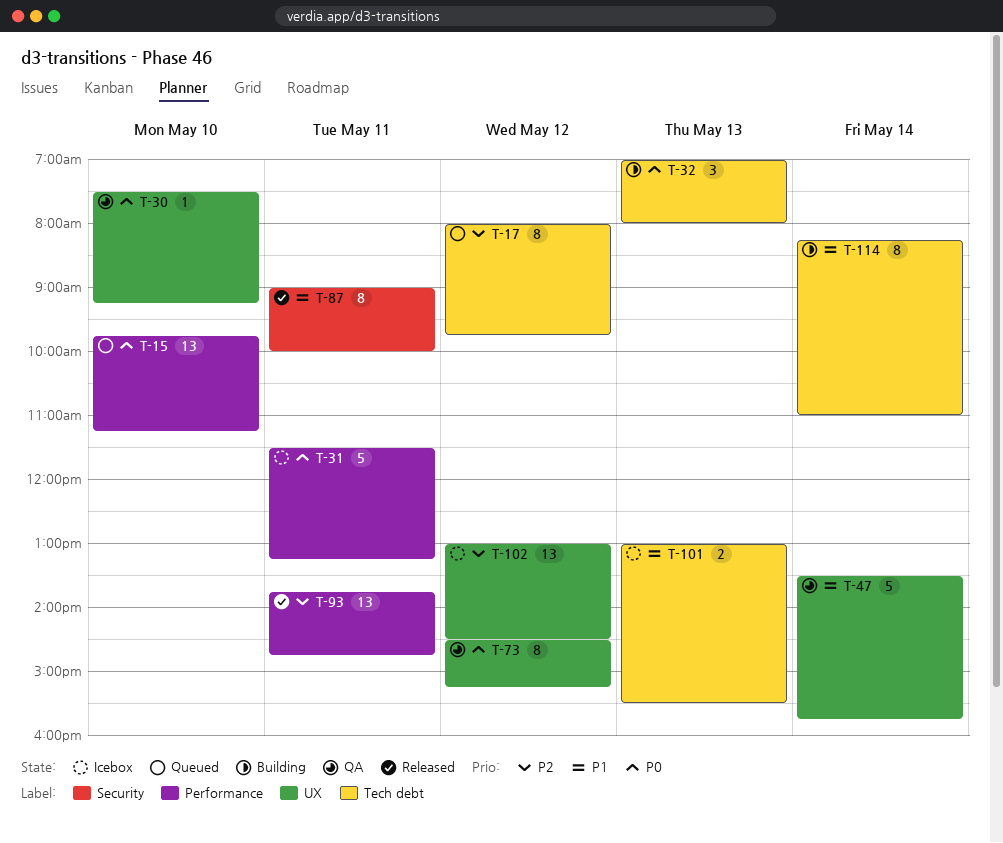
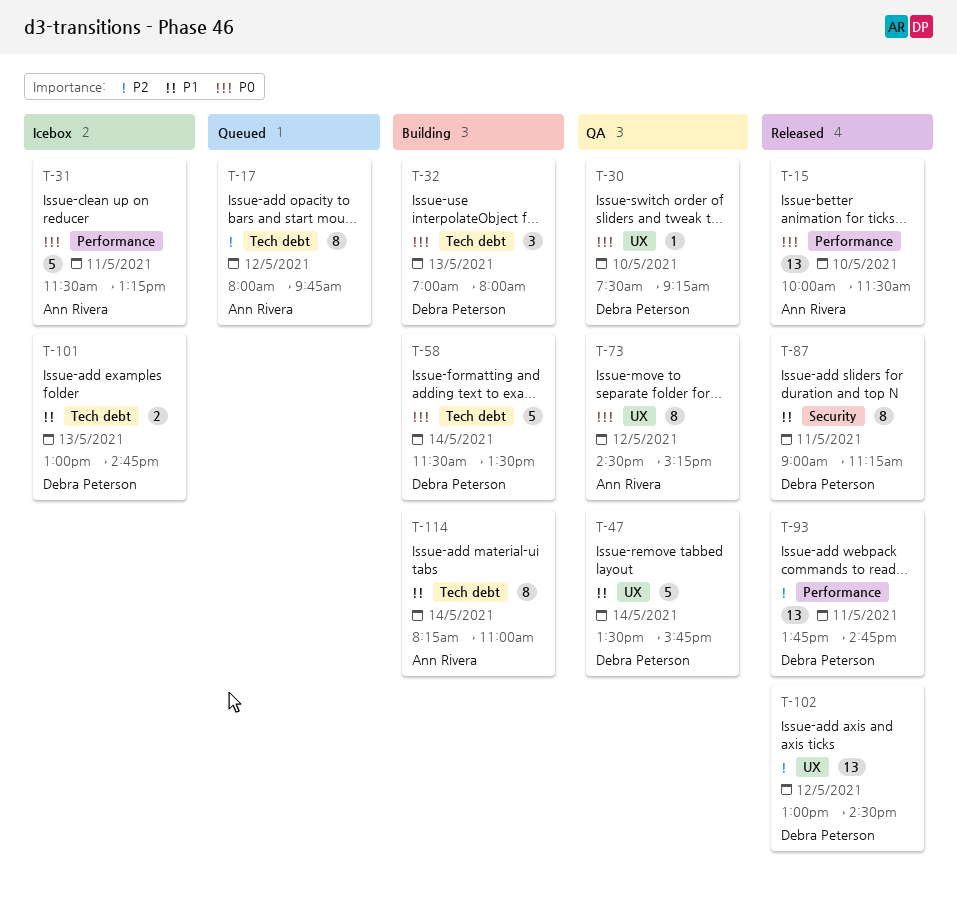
T-15, status: Queued -> Released
T-15, begins: 09:45 -> 10:00
T-15, ends: 11:15 -> 11:30
T-58: none -> present
T-87, ends: 10:00 -> 11:15
T-101, ends: 15:30 -> 14:45
T-102, status: Icebox -> Released

